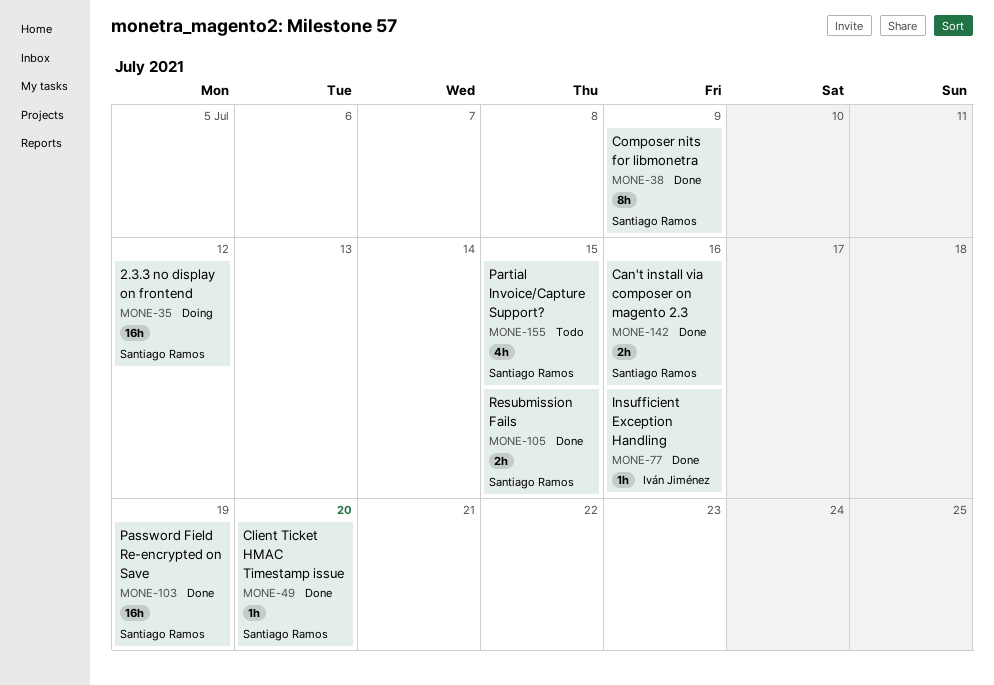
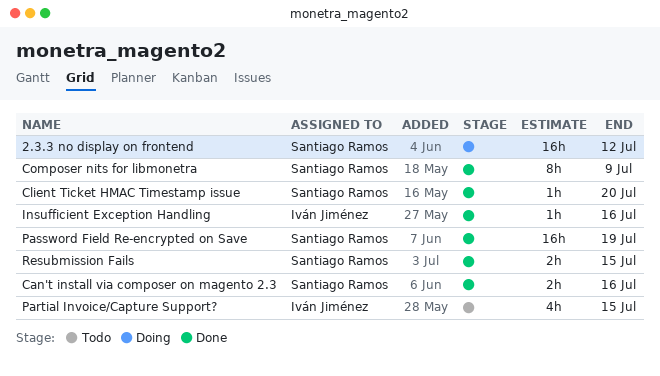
Partial Invoice/Capture Support?, owner: Santiago Ramos -> Iván Jiménez

